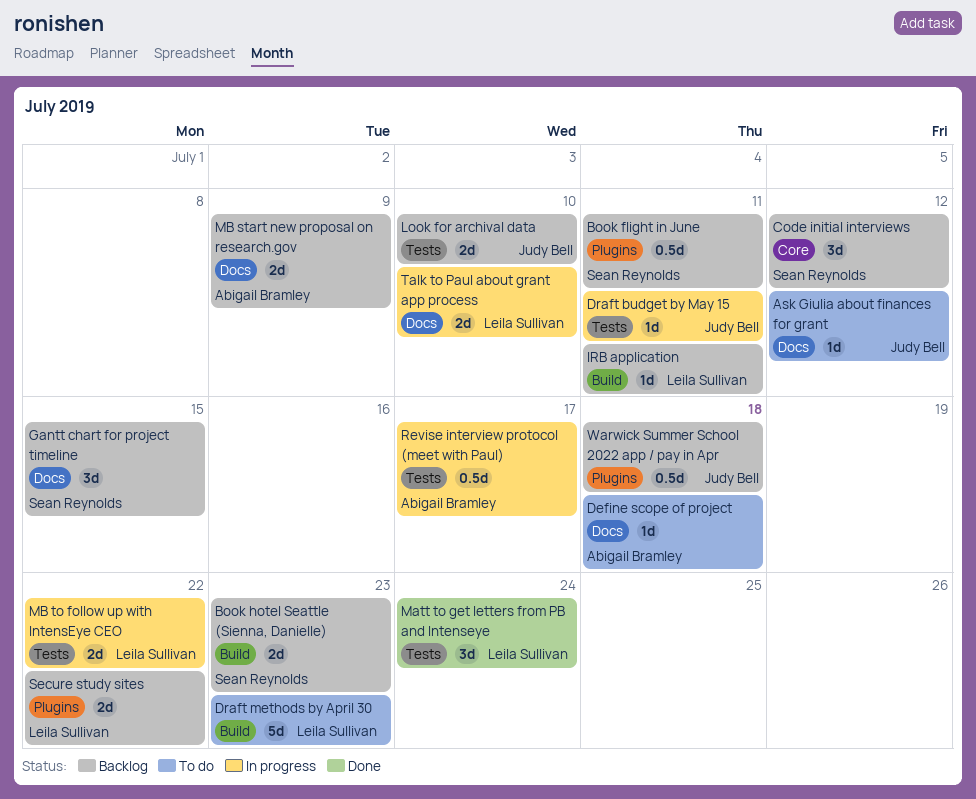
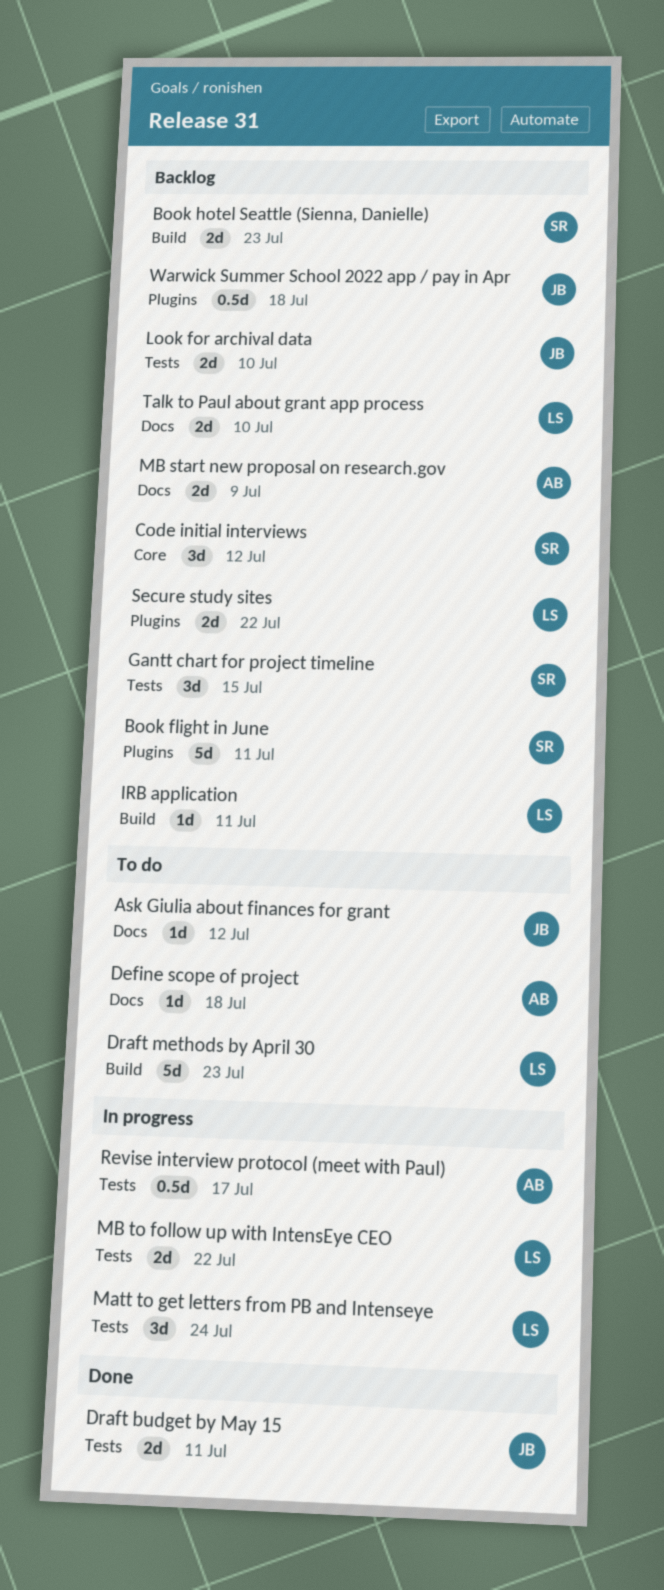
Book flight in June, estimate: 0.5d -> 5d
Draft budget by May 15, status: In progress -> Done
Draft budget by May 15, estimate: 1d -> 2d
Gantt chart for project timeline, label: Docs -> Tests
Matt to get letters from PB and Intenseye, status: Done -> In progress
Talk to Paul about grant app process, status: In progress -> Backlog

